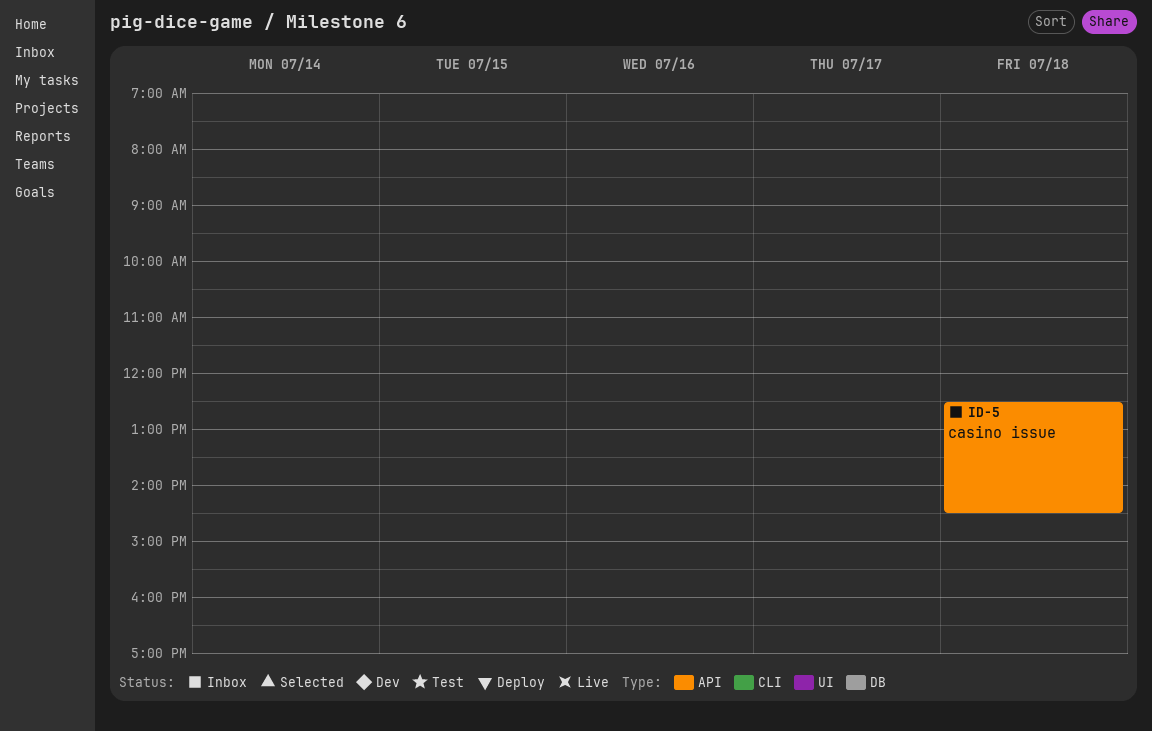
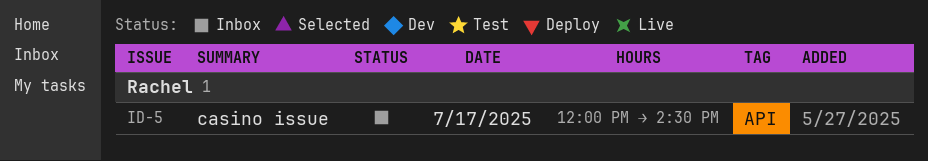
ID-5, day: Jul 18 -> Jul 17
ID-5, begins: 12:30 -> 12:00

